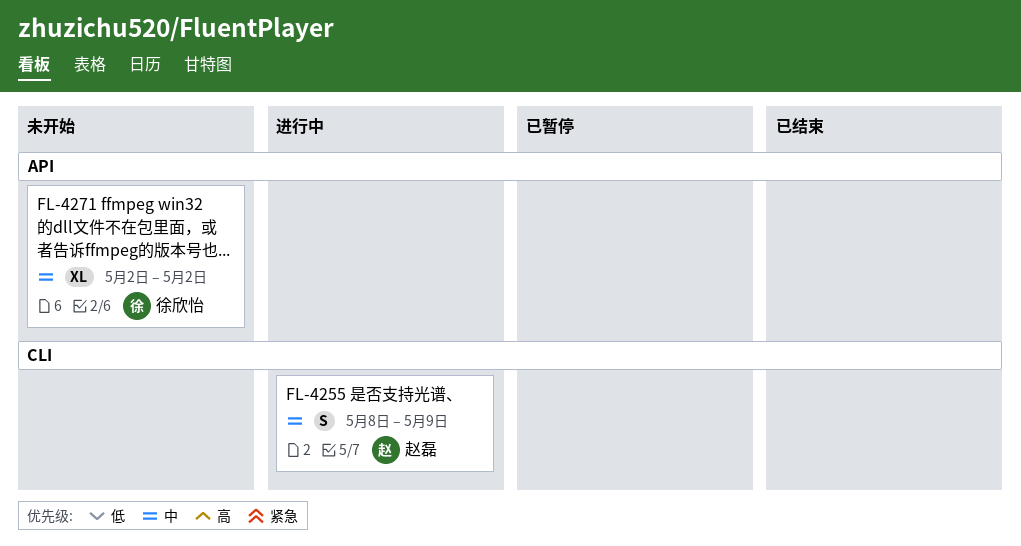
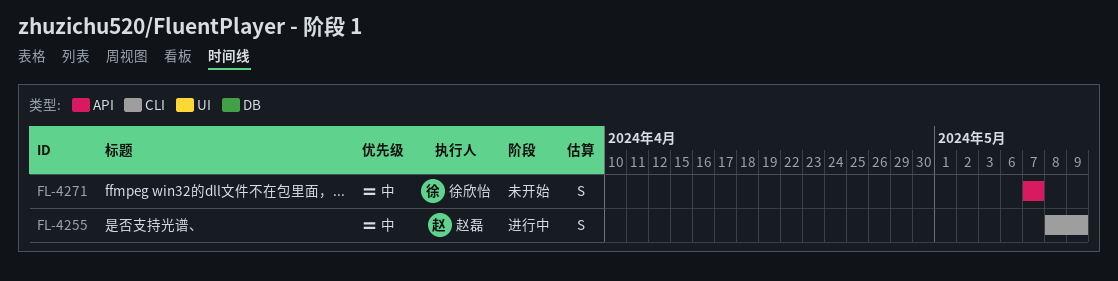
FL-4271, estimate: XL -> S
FL-4271, start: May 2 -> May 7
FL-4271, due: May 2 -> May 7

